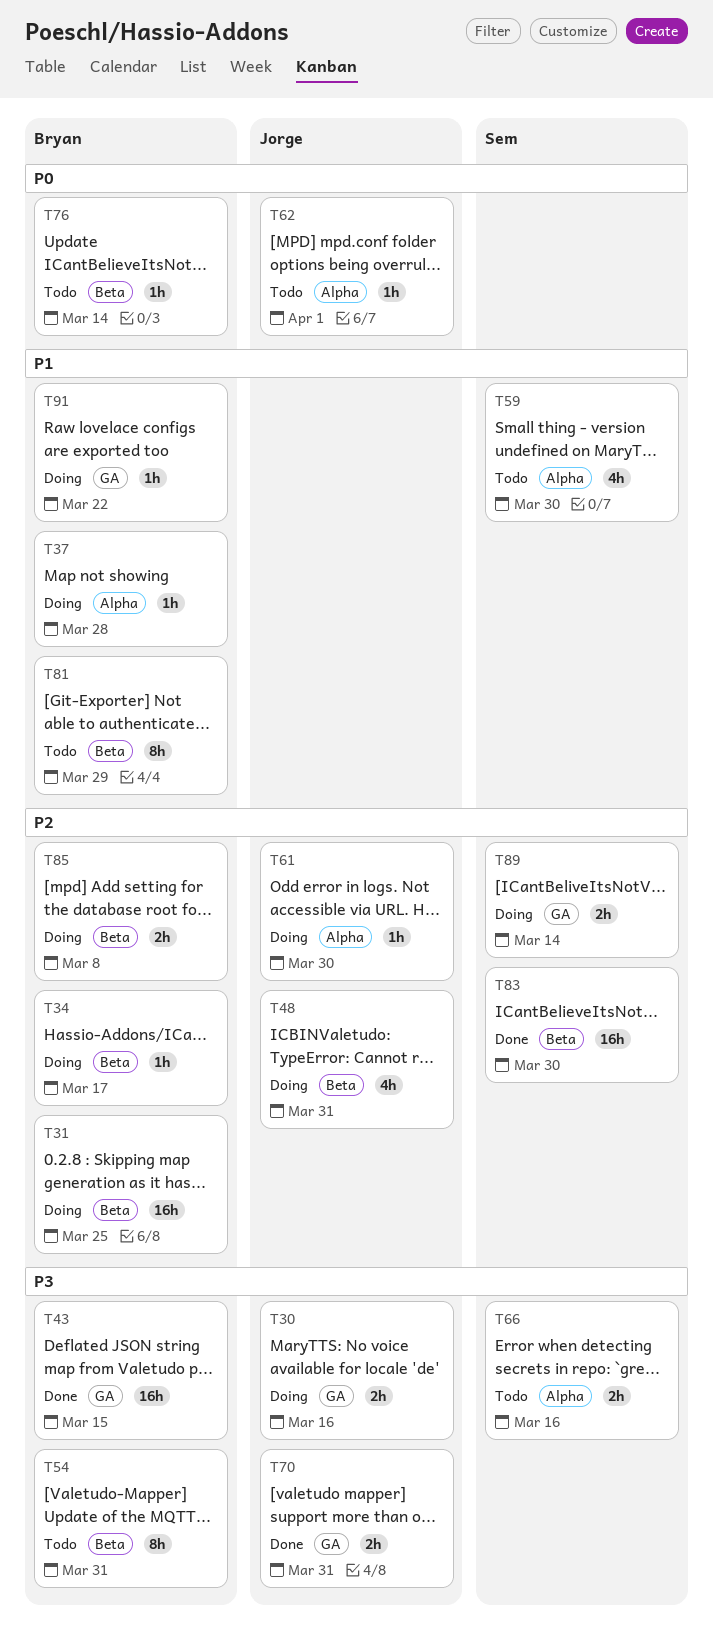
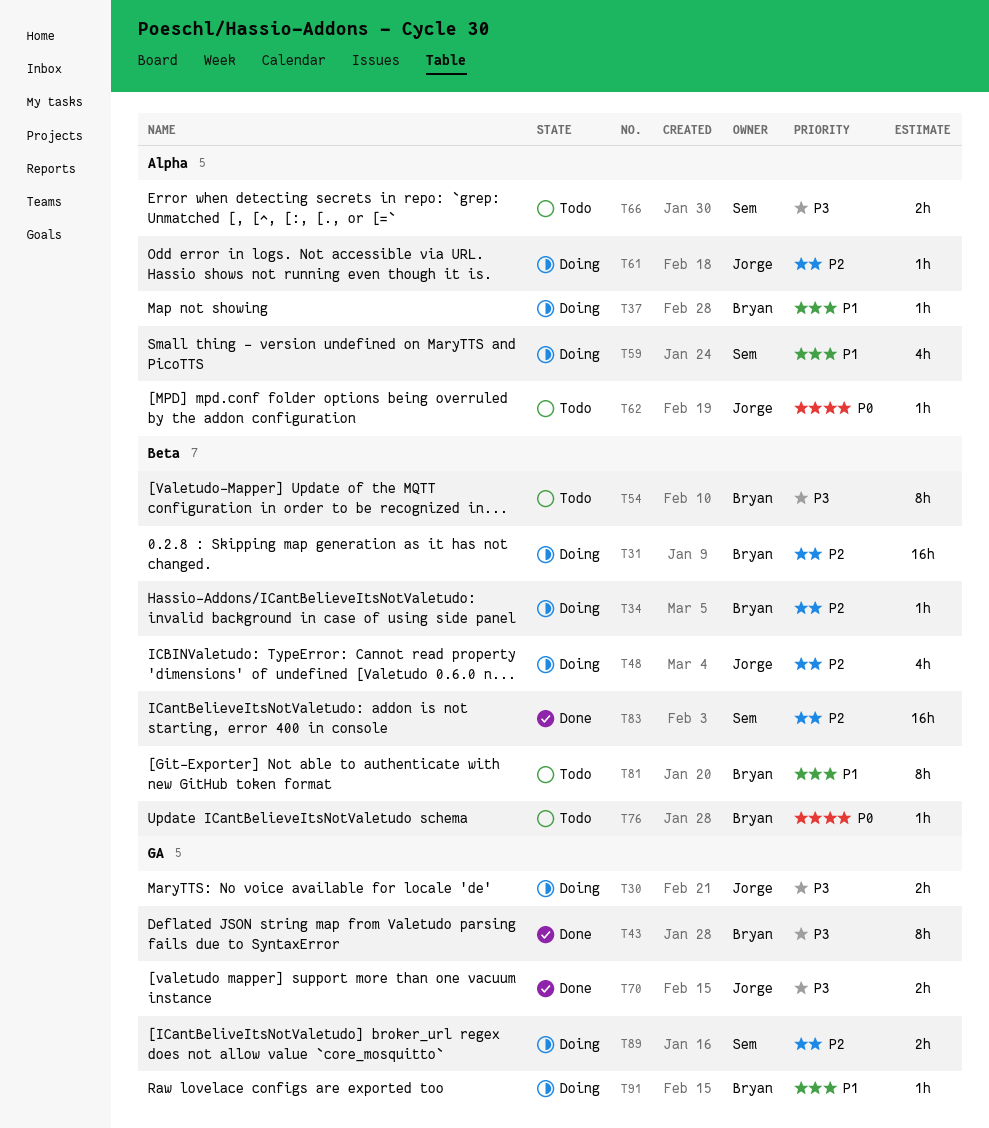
T43, estimate: 16h -> 8h
T59, status: Todo -> Doing
T85: present -> none

